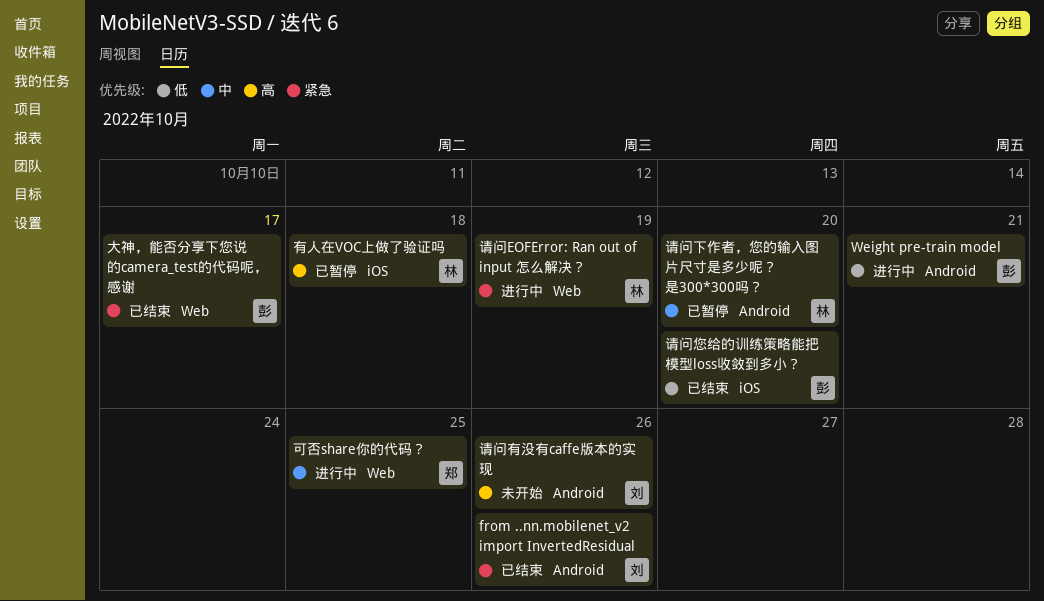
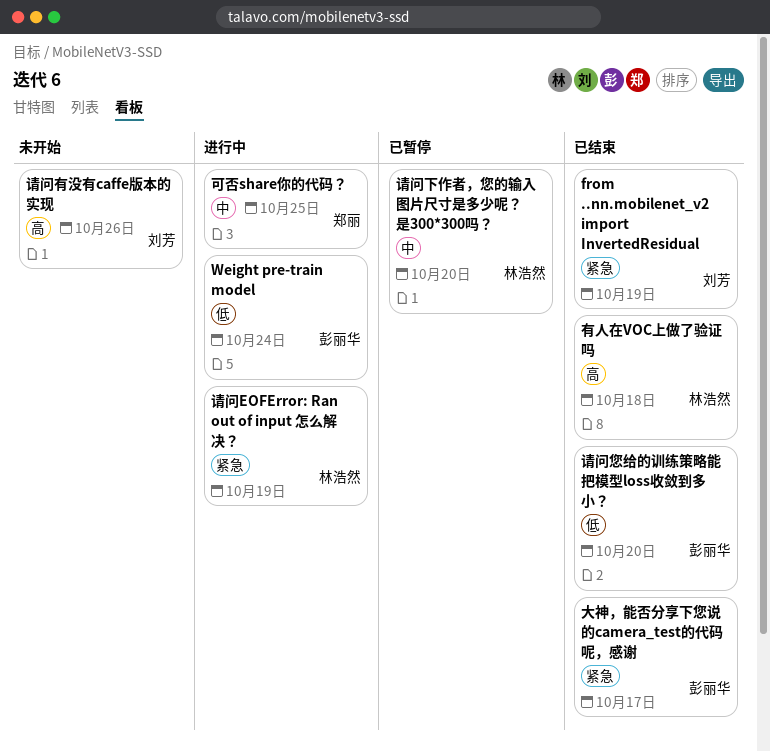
from ..nn.mobilenet_v2 import InvertedResidual, due: Oct 26 -> Oct 19
Weight pre-train model, due: Oct 21 -> Oct 24
有人在VOC上做了验证吗, status: 已暂停 -> 已结束

